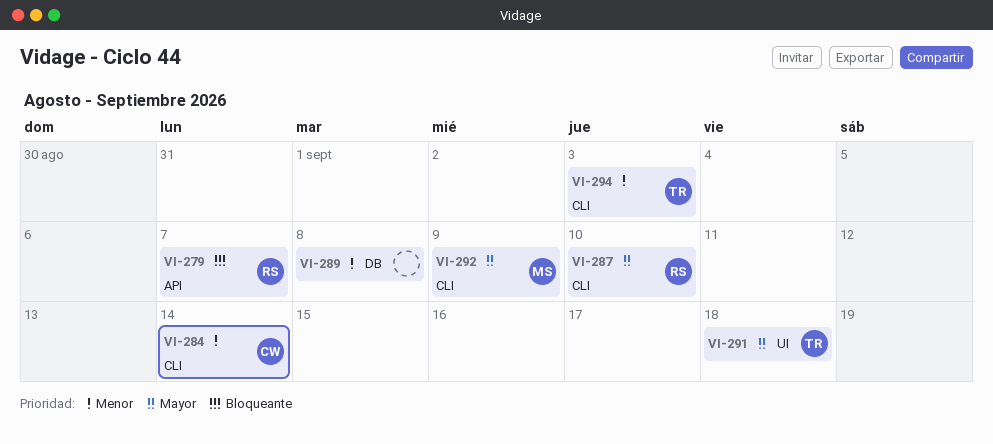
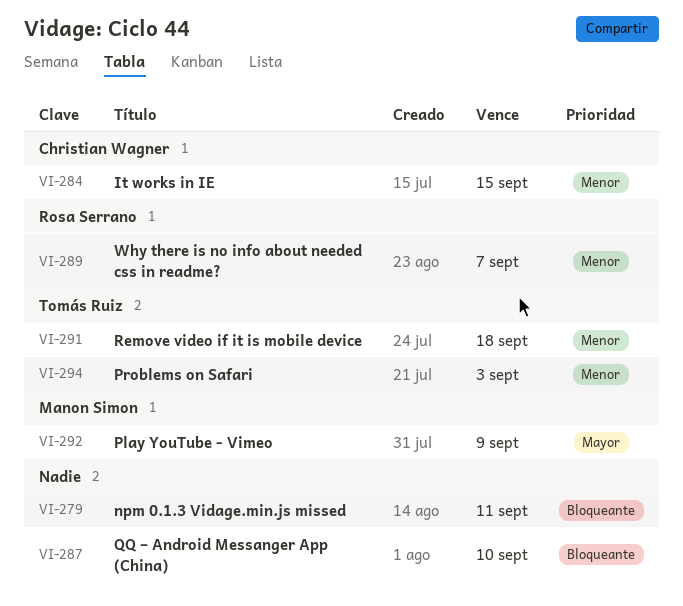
VI-279, owner: Rosa Serrano -> none
VI-279, due: Sep 7 -> Sep 11
VI-284, due: Sep 14 -> Sep 15
VI-287, owner: Rosa Serrano -> none
VI-287, priority: Mayor -> Bloqueante
VI-289, owner: none -> Rosa Serrano
VI-289, due: Sep 8 -> Sep 7
VI-291, priority: Mayor -> Menor

